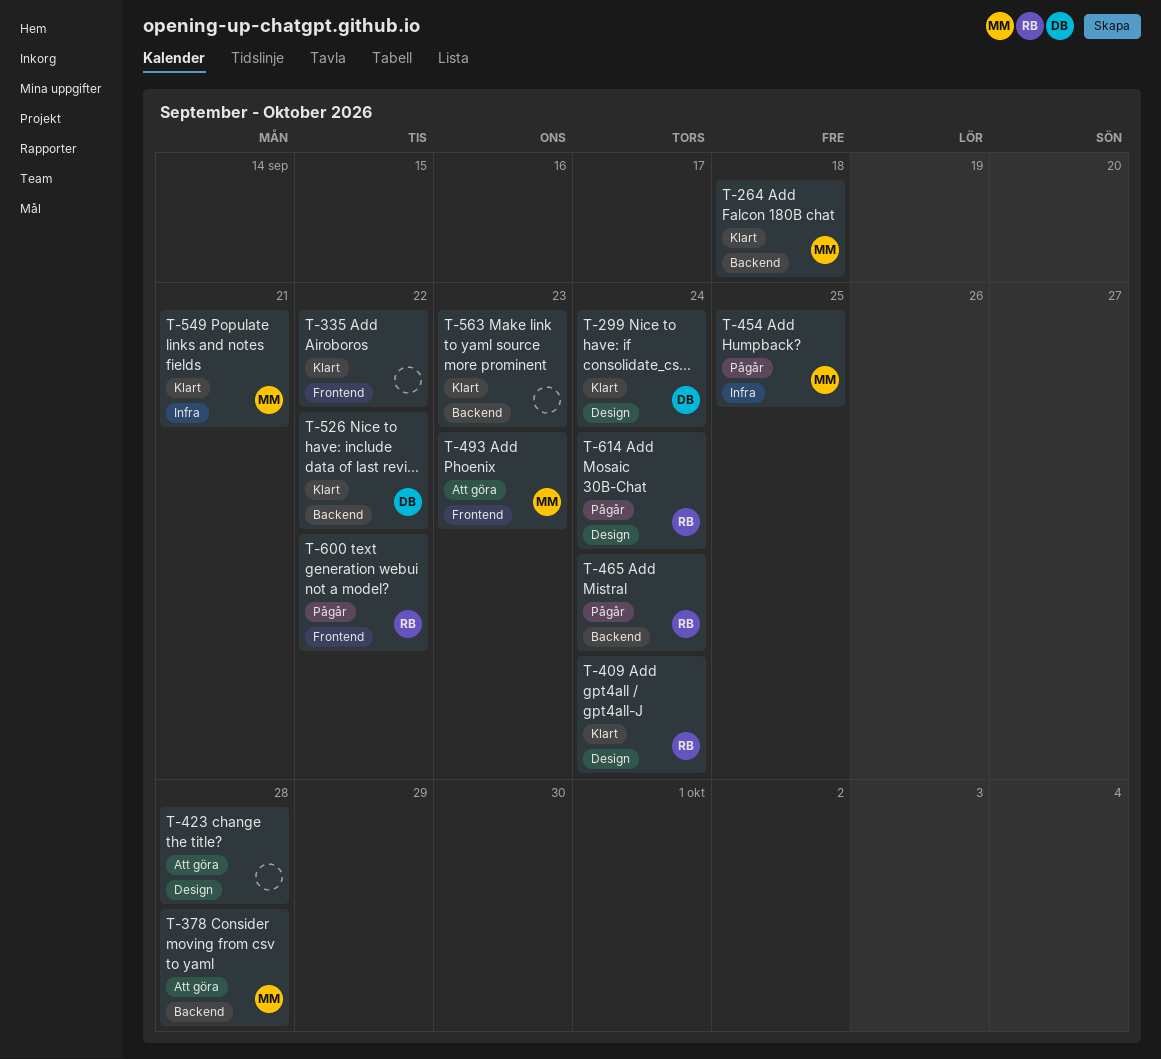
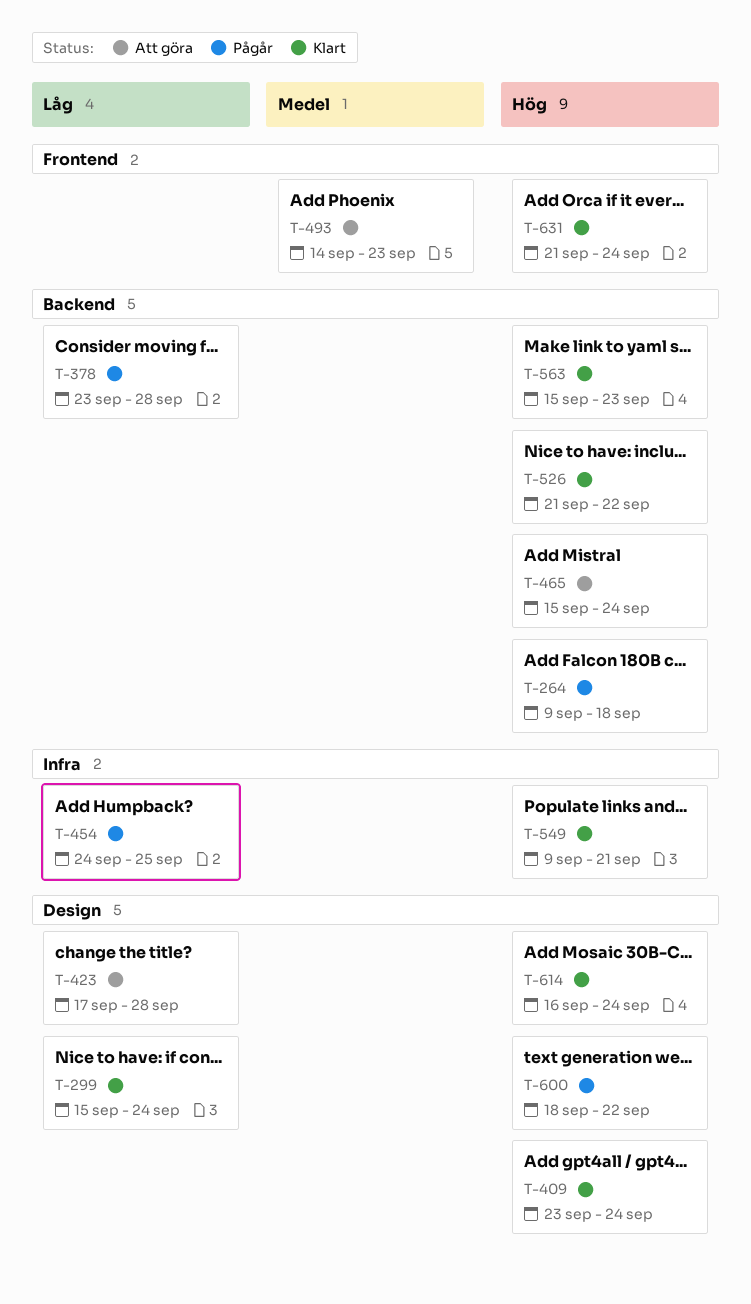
T-264, status: Klart -> Pågår
T-335: present -> none
T-378, status: Att göra -> Pågår
T-465, status: Pågår -> Att göra
T-600, label: Frontend -> Design
T-614, status: Pågår -> Klart
T-631: none -> present

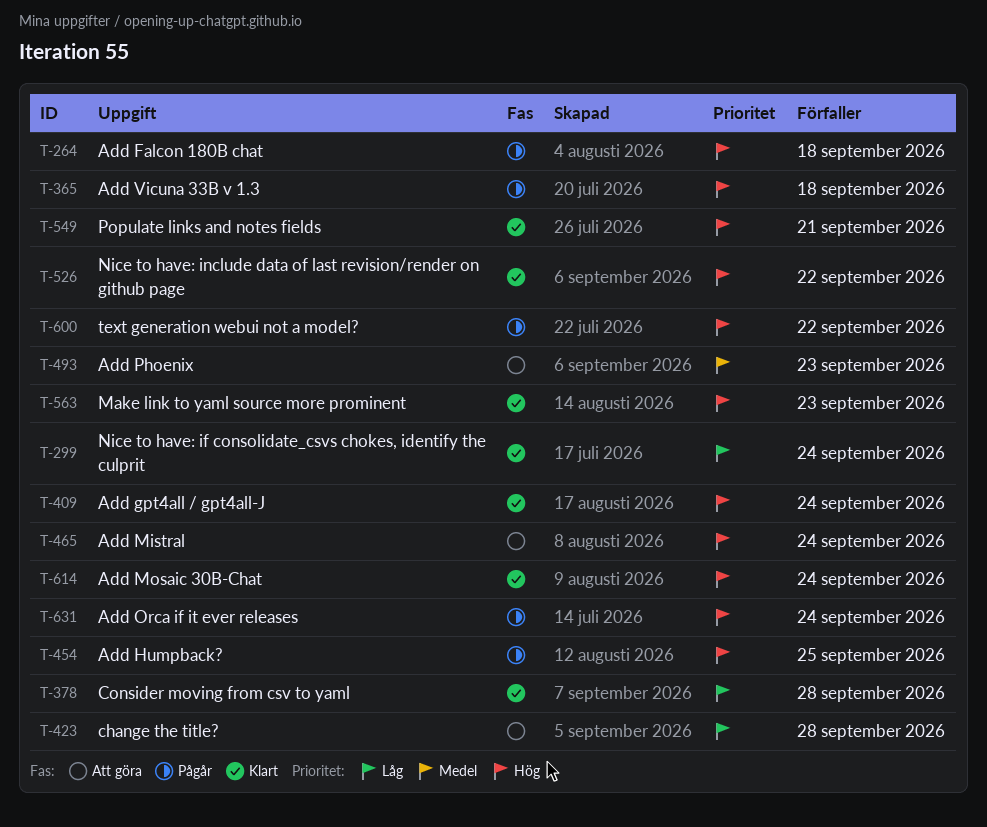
T-365: none -> present
T-378, status: Pågår -> Klart
T-454, priority: Låg -> Hög
T-631, status: Klart -> Pågår

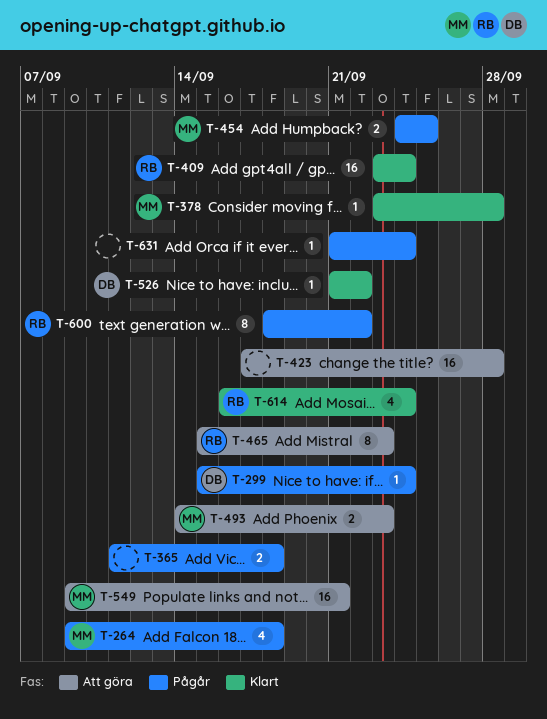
T-299, status: Klart -> Pågår
T-465, due: Sep 24 -> Sep 23
T-549, status: Klart -> Att göra
T-563: present -> none

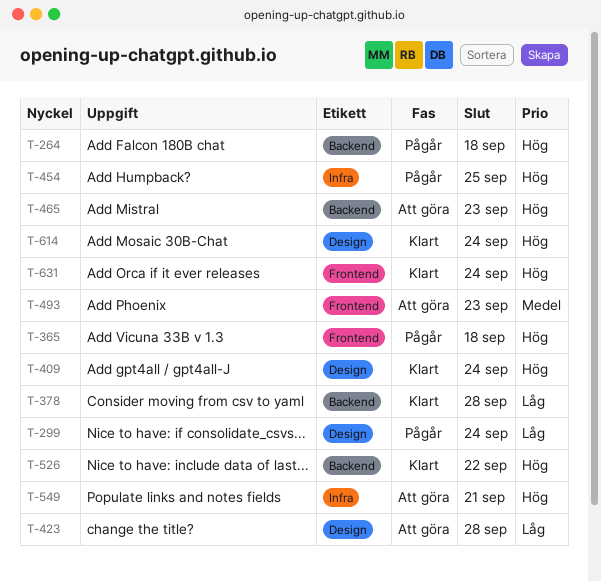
T-600: present -> none
T-631, status: Pågår -> Klart

